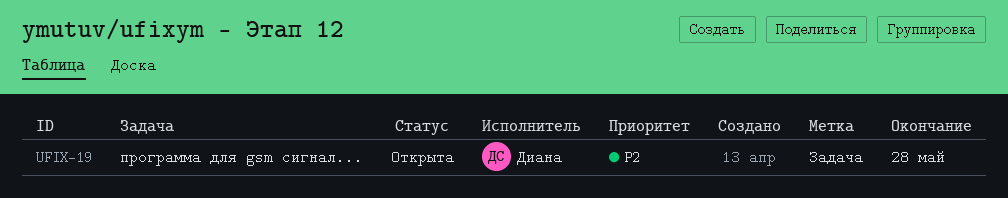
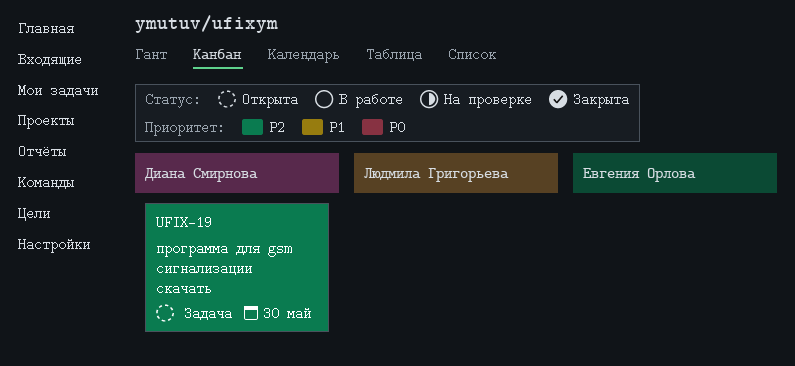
UFIX-19, due: May 28 -> May 30

